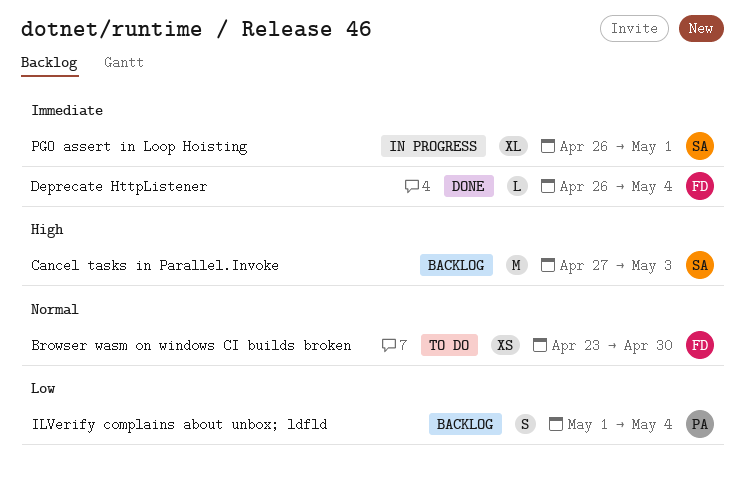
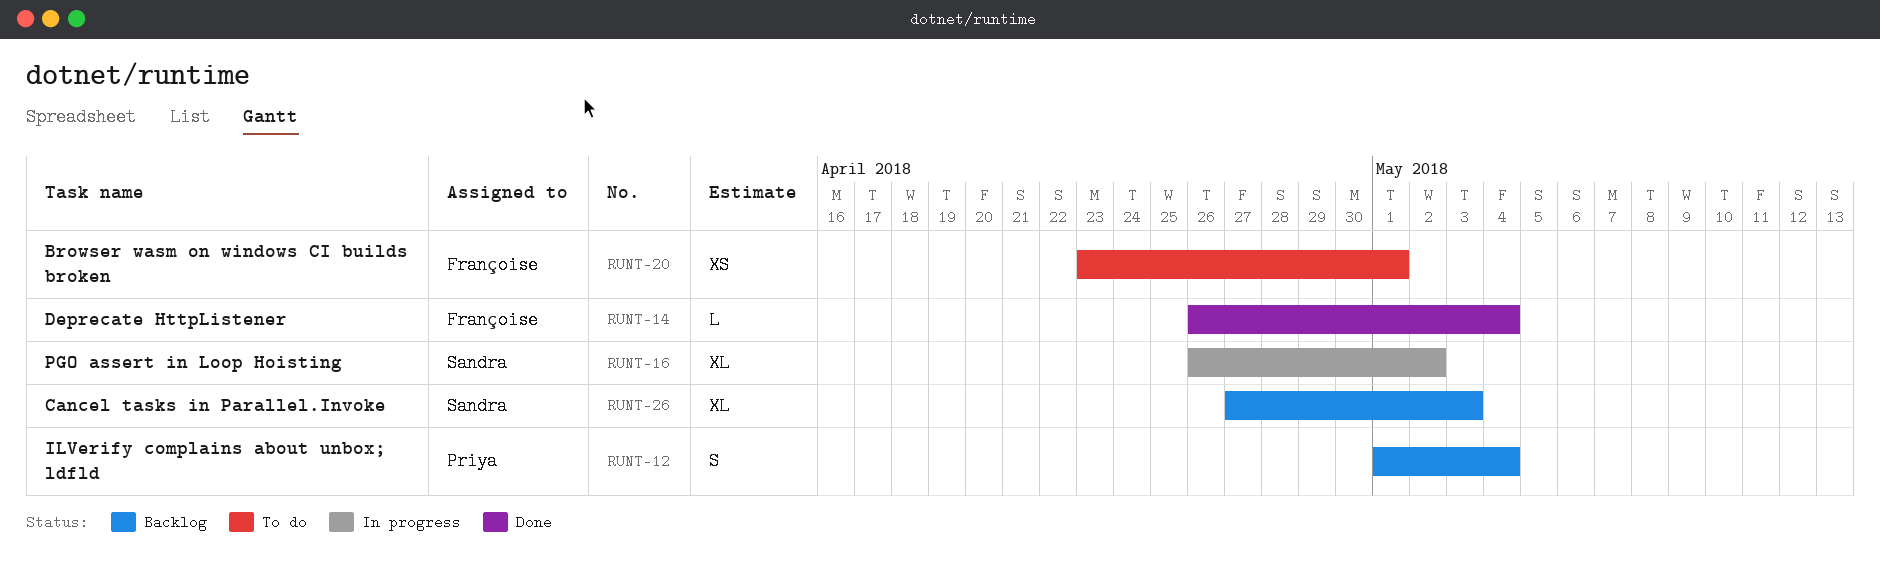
Browser wasm on windows CI builds broken, due: Apr 30 -> May 1
Cancel tasks in Parallel.Invoke, estimate: M -> XL
PGO assert in Loop Hoisting, due: May 1 -> May 2

